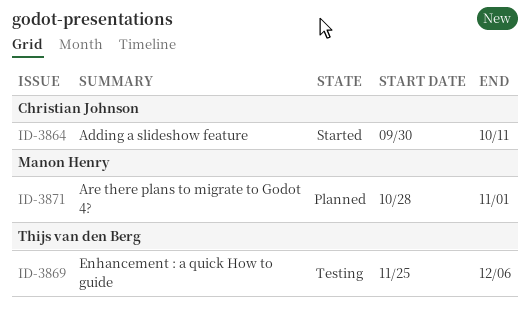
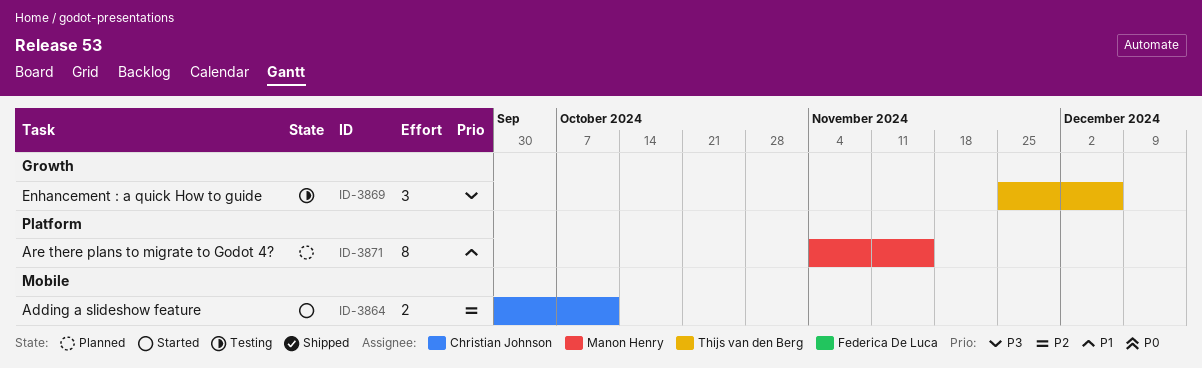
ID-3871, start: Oct 28 -> Nov 4
ID-3871, due: Nov 1 -> Nov 15

